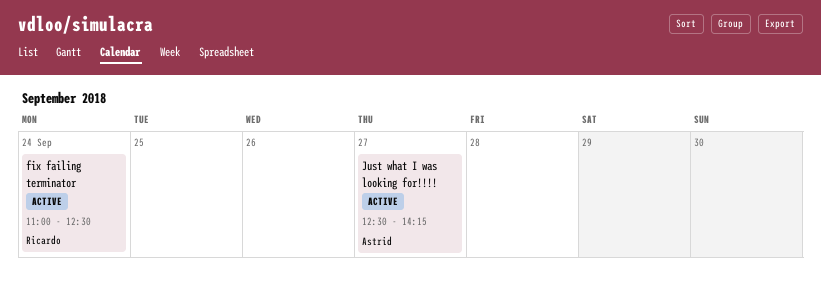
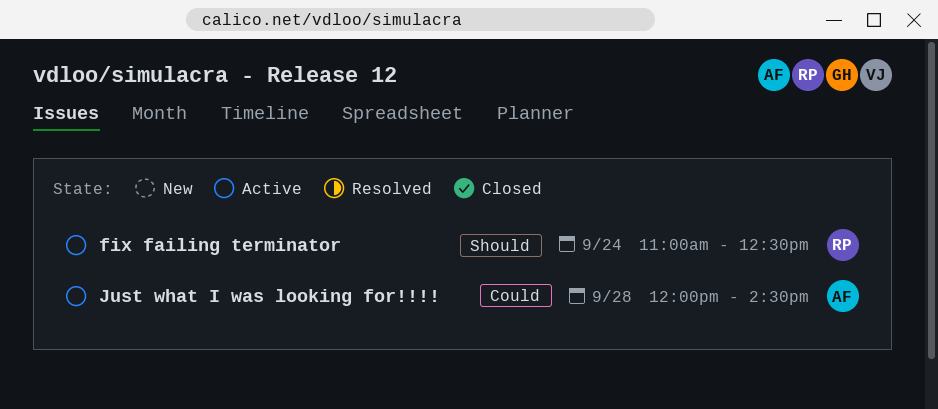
Just what I was looking for!!!!, day: Sep 27 -> Sep 28
Just what I was looking for!!!!, begins: 12:30 -> 12:00
Just what I was looking for!!!!, ends: 14:15 -> 14:30

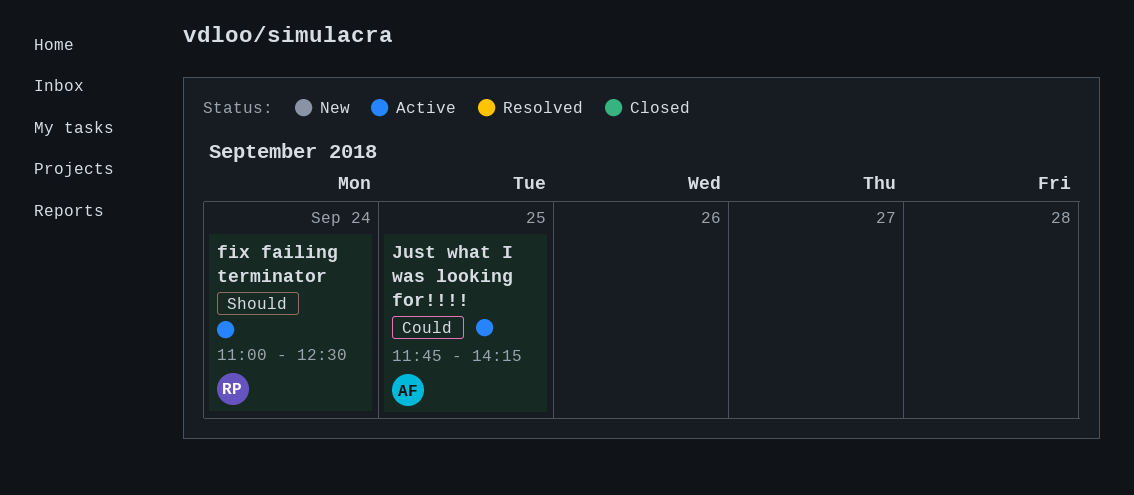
Just what I was looking for!!!!, day: Sep 28 -> Sep 25
Just what I was looking for!!!!, begins: 12:00 -> 11:45
Just what I was looking for!!!!, ends: 14:30 -> 14:15

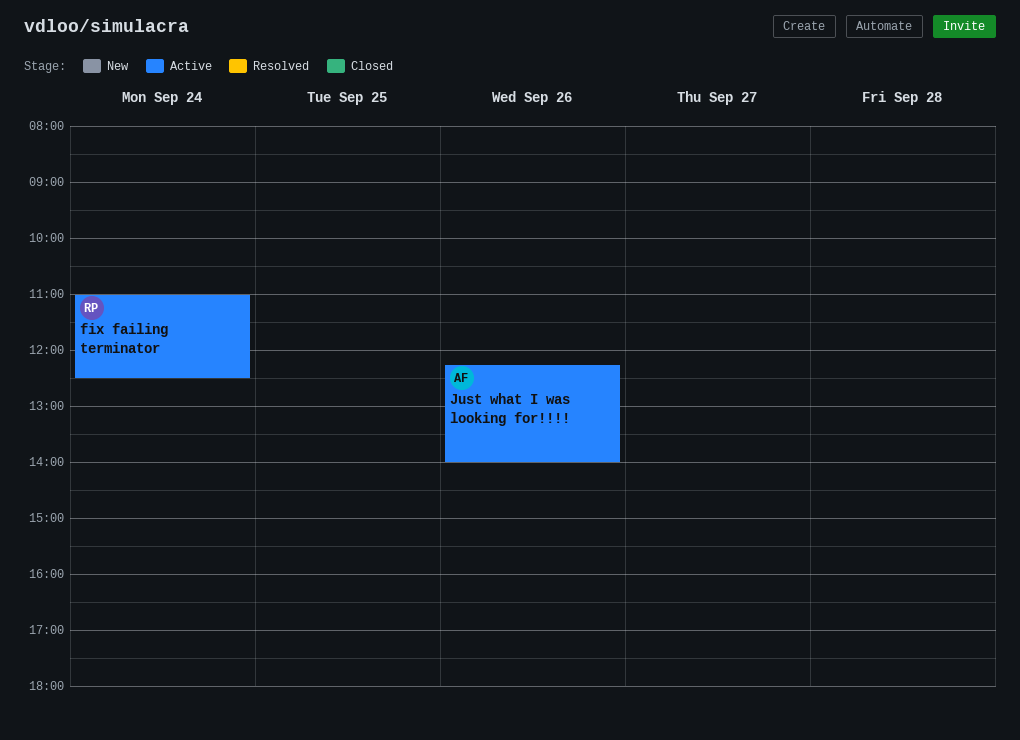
Just what I was looking for!!!!, day: Sep 25 -> Sep 26
Just what I was looking for!!!!, begins: 11:45 -> 12:15
Just what I was looking for!!!!, ends: 14:15 -> 14:00

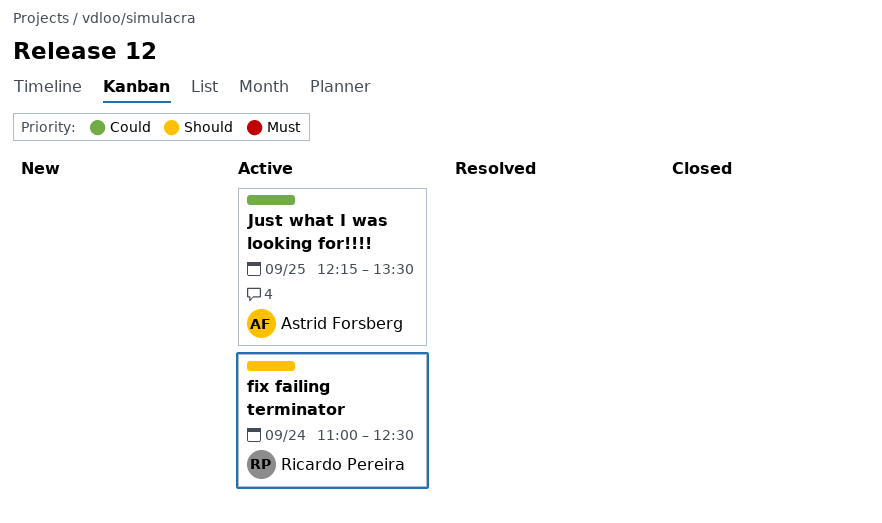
Just what I was looking for!!!!, day: Sep 26 -> Sep 25
Just what I was looking for!!!!, ends: 14:00 -> 13:30

